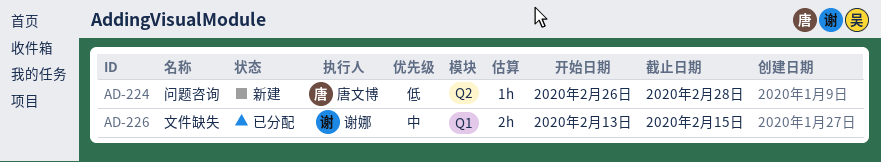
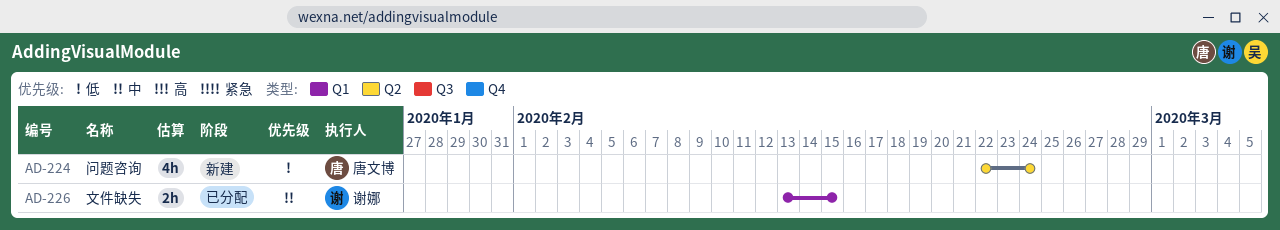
AD-224, estimate: 1h -> 4h
AD-224, start: Feb 26 -> Feb 22
AD-224, due: Feb 28 -> Feb 24

